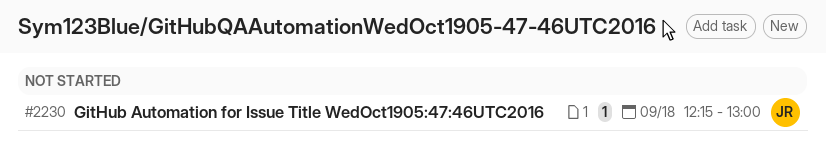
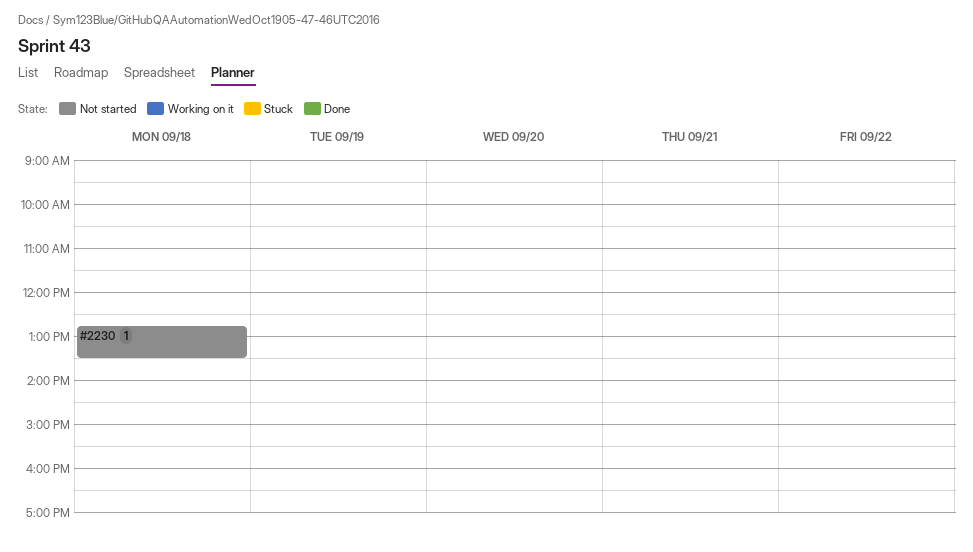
#2230, begins: 12:15 -> 12:45
#2230, ends: 13:00 -> 13:30

